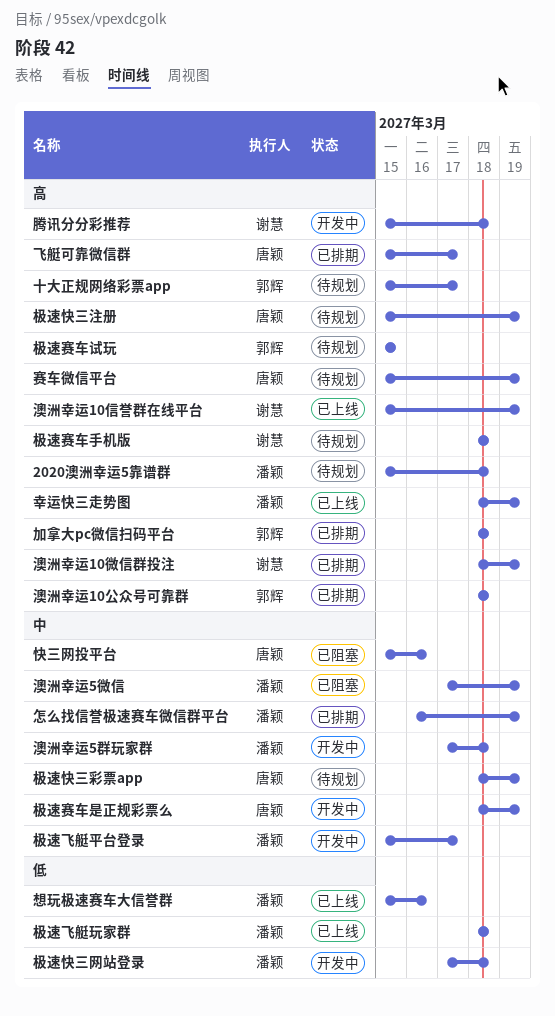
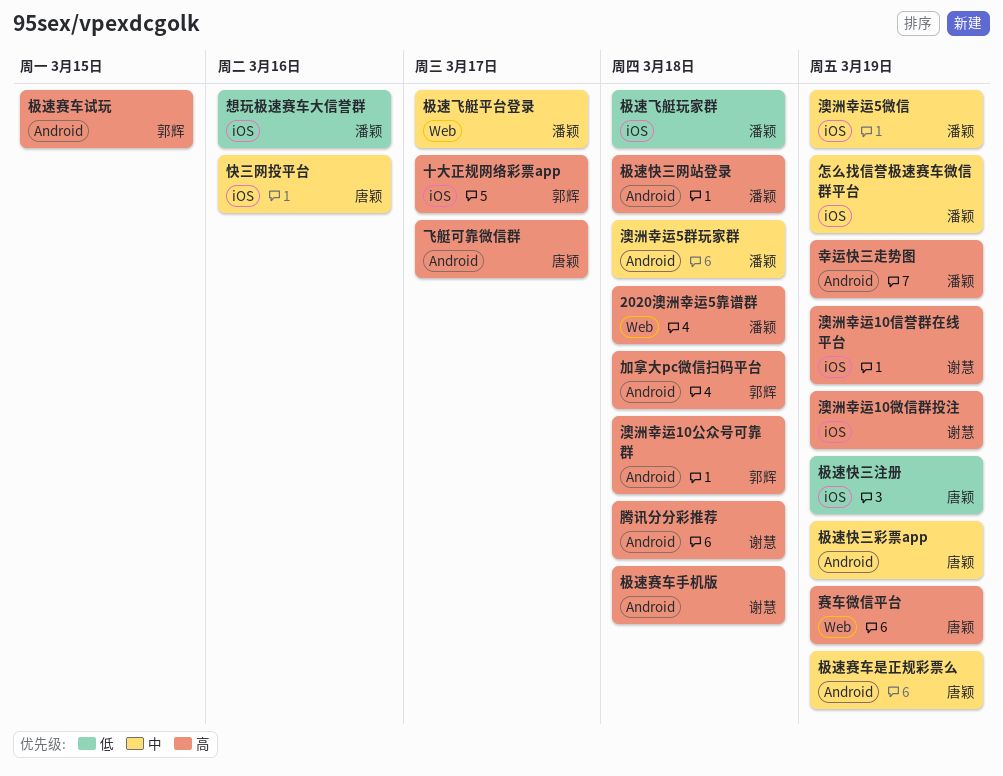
极速快三注册, priority: 高 -> 低
极速快三网站登录, priority: 低 -> 高

